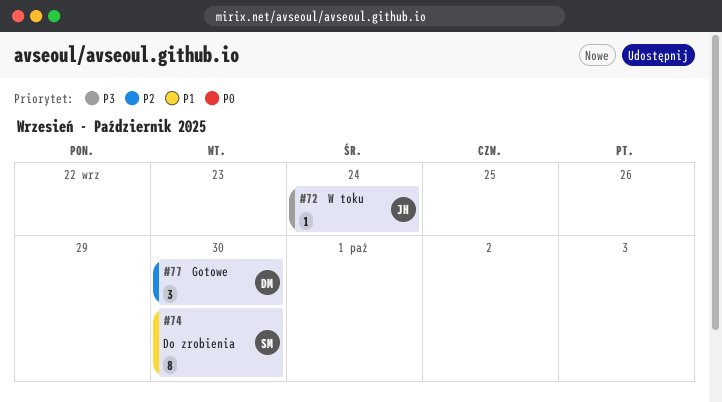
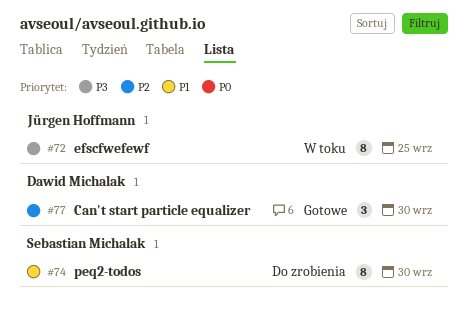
#72, estimate: 1 -> 8
#72, due: Sep 24 -> Sep 25

